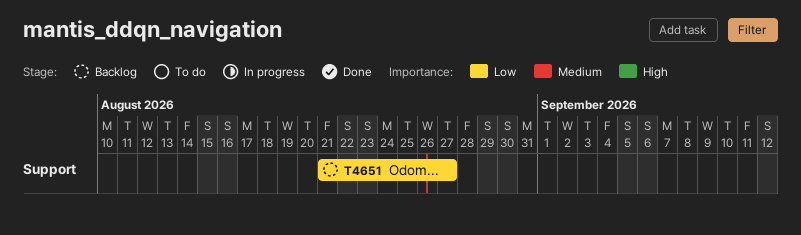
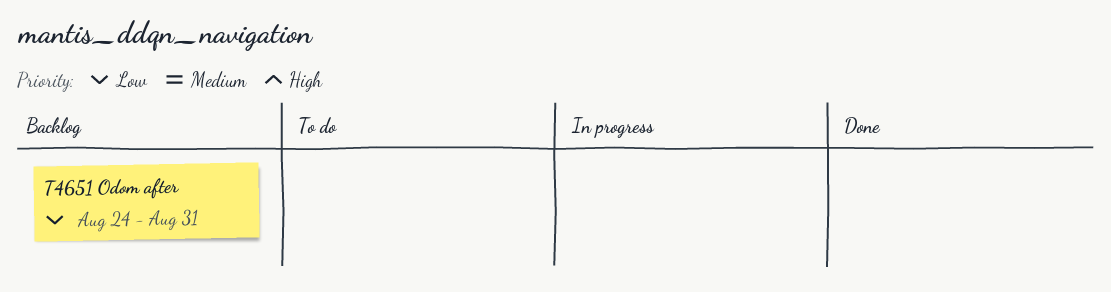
T4651, start: Aug 21 -> Aug 24
T4651, due: Aug 27 -> Aug 31

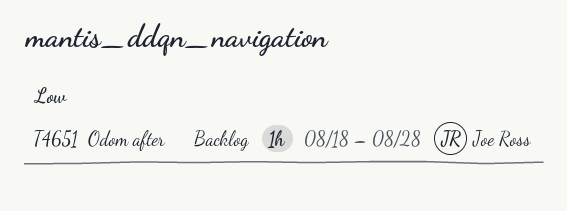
T4651, start: Aug 24 -> Aug 18
T4651, due: Aug 31 -> Aug 28

